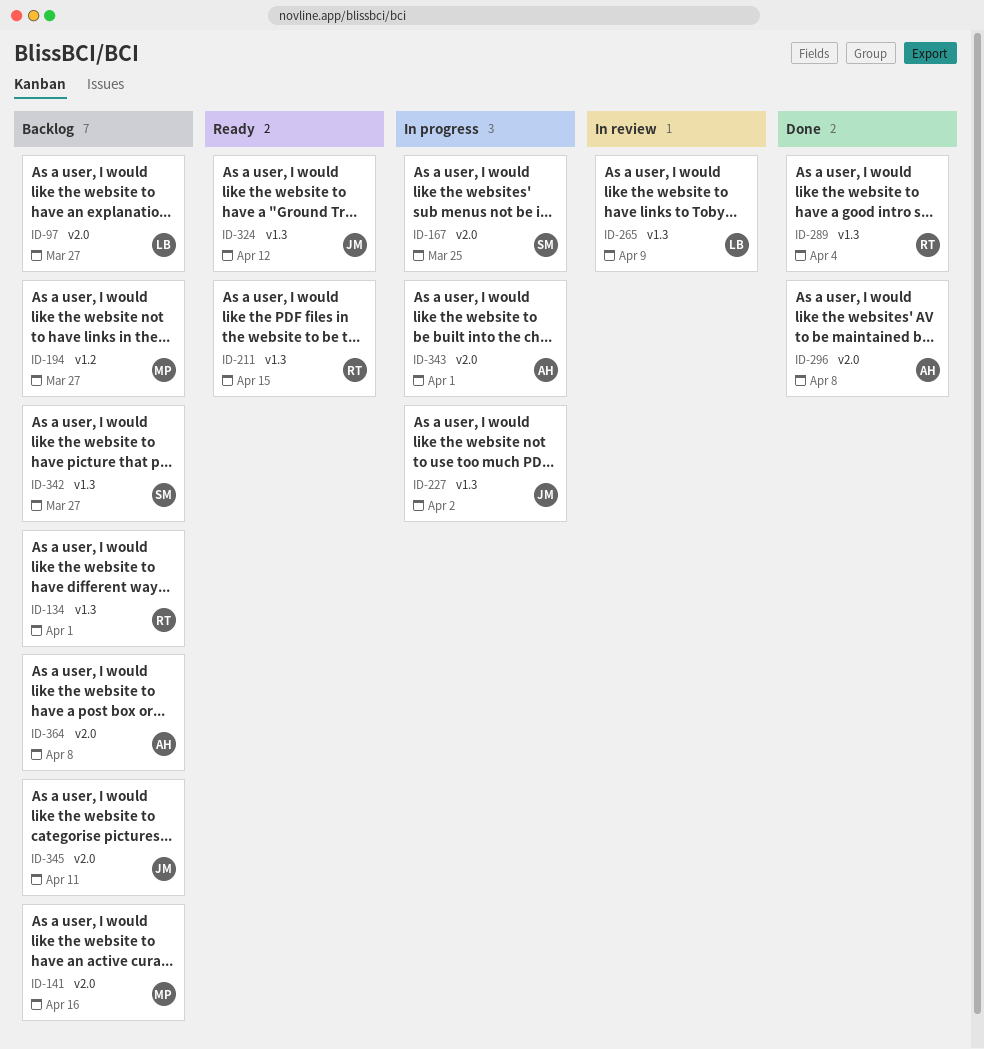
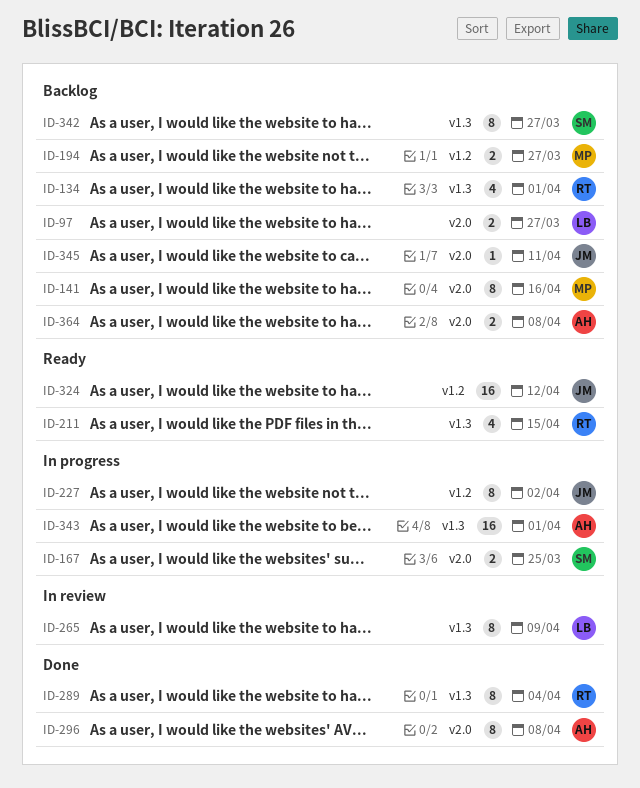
ID-227, label: v1.3 -> v1.2
ID-324, label: v1.3 -> v1.2
ID-343, label: v2.0 -> v1.3

